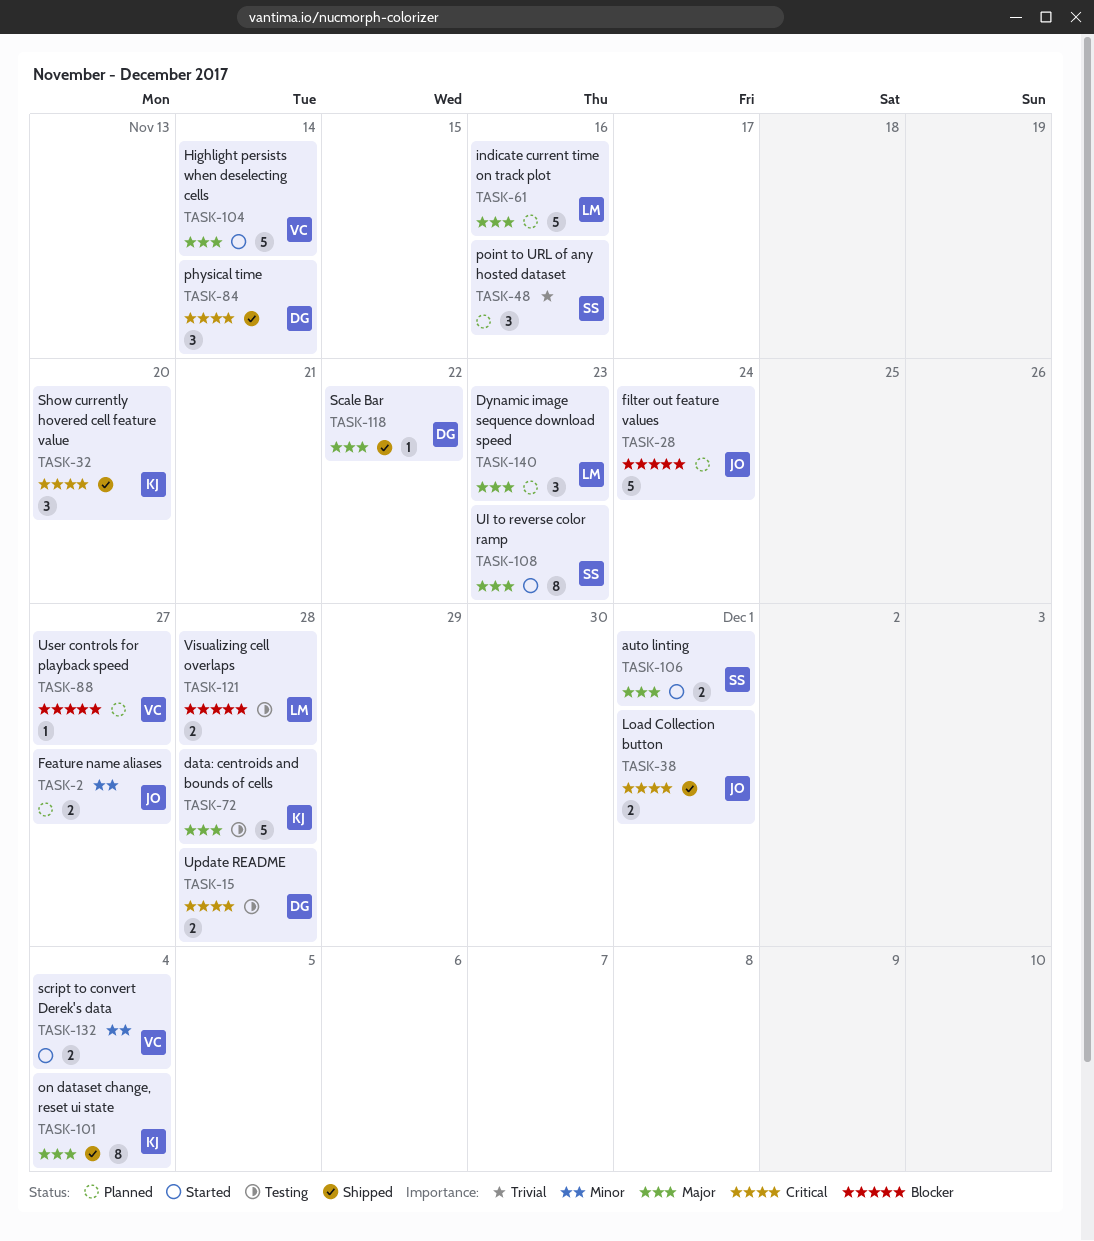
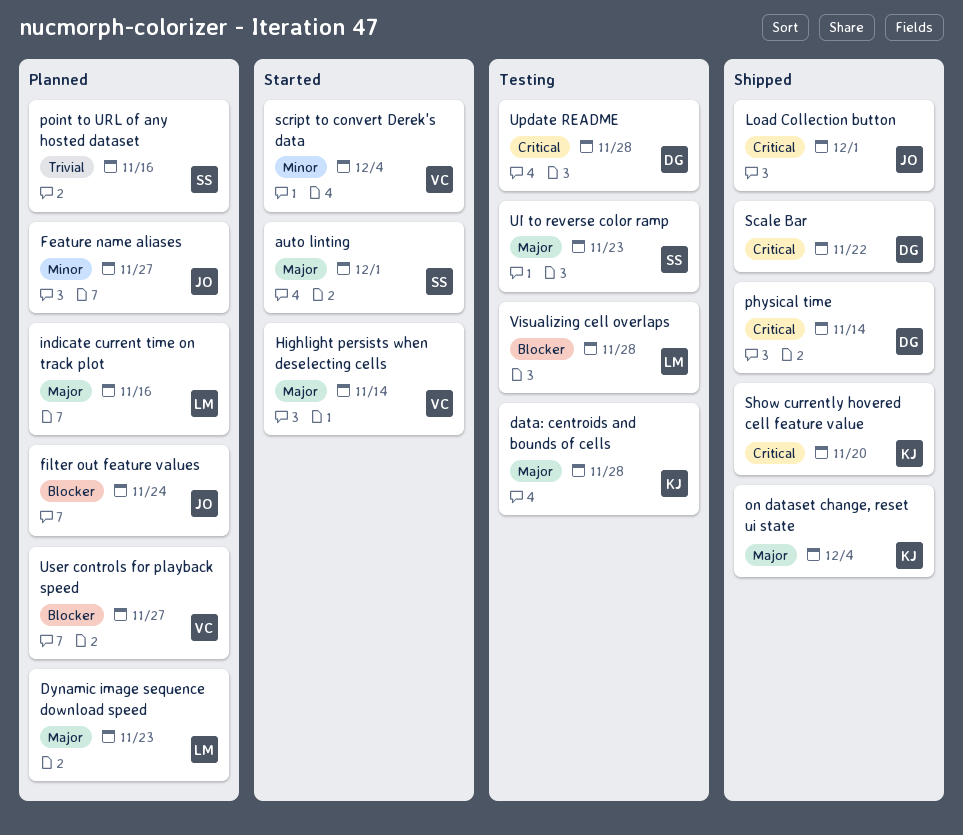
Scale Bar, priority: Major -> Critical
UI to reverse color ramp, status: Started -> Testing

